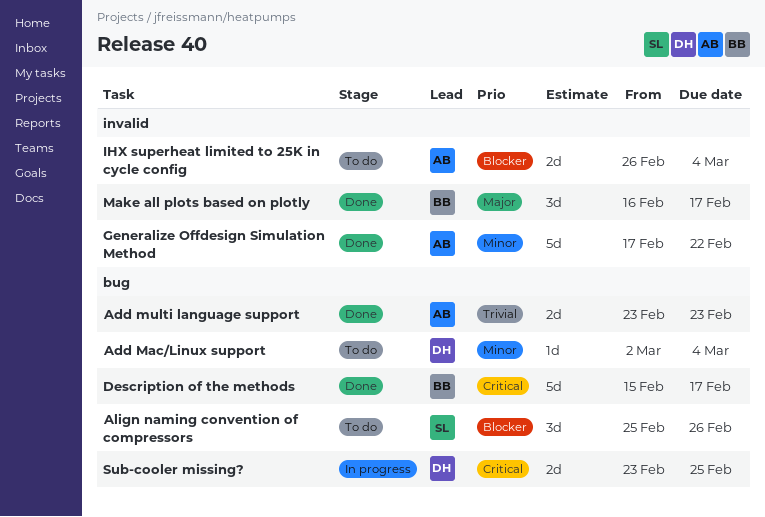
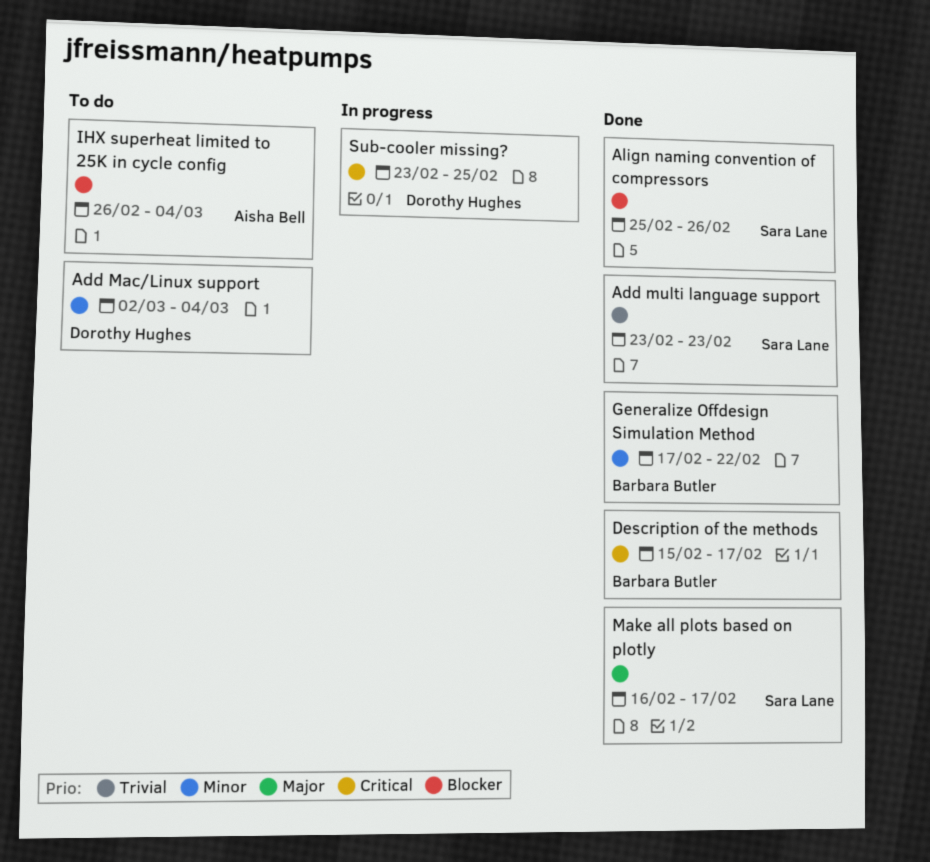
Add multi language support, owner: Aisha Bell -> Sara Lane
Align naming convention of compressors, status: To do -> Done
Generalize Offdesign Simulation Method, owner: Aisha Bell -> Barbara Butler
Make all plots based on plotly, owner: Barbara Butler -> Sara Lane

